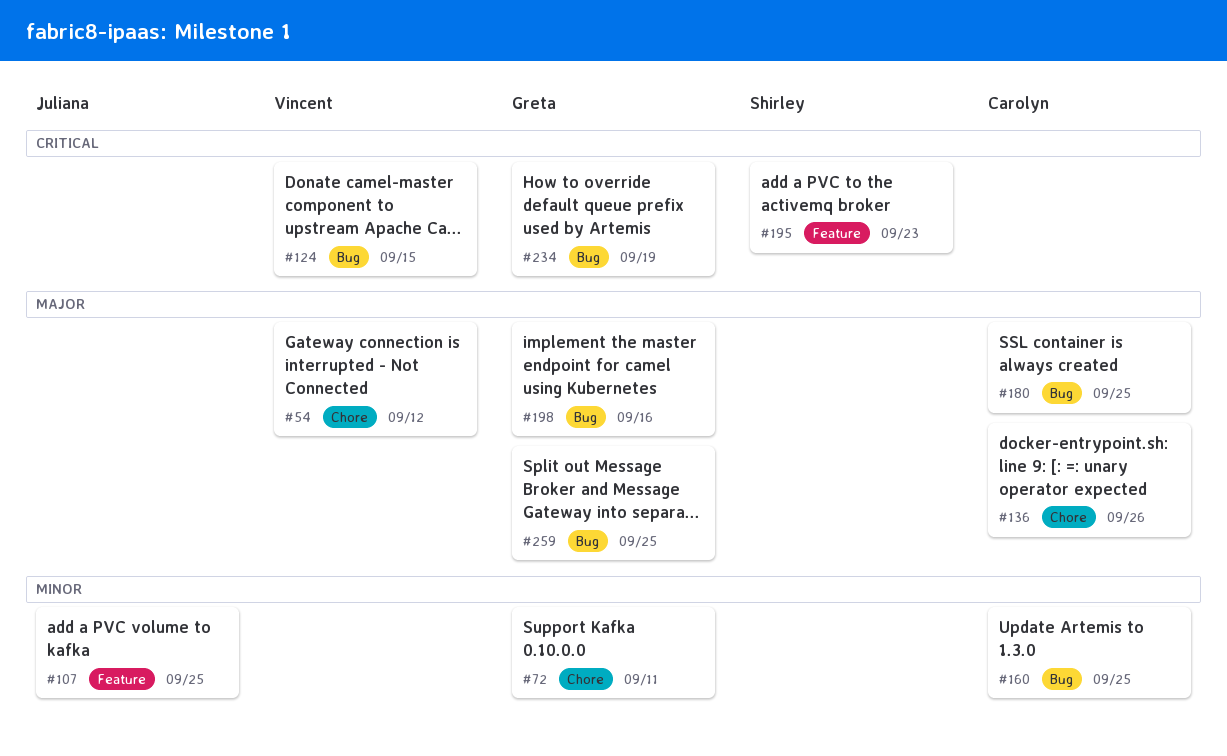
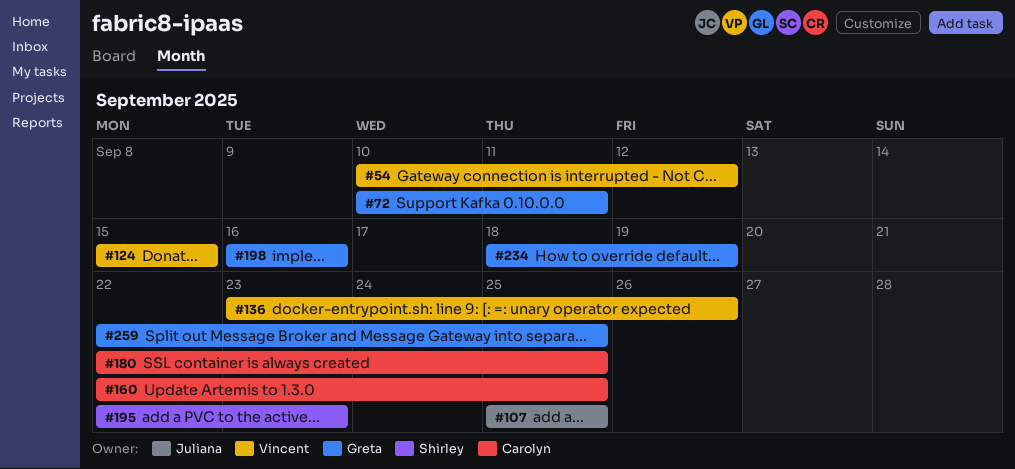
#136, owner: Carolyn -> Vincent

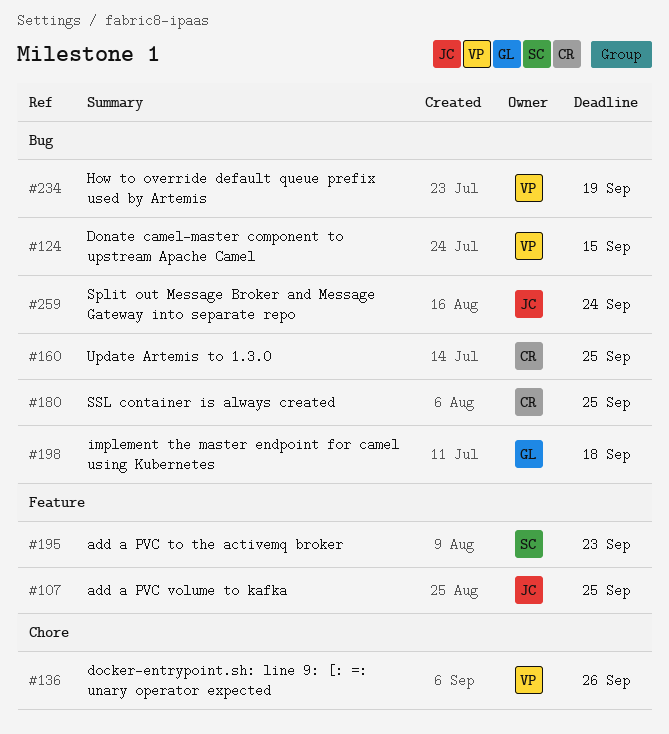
#54: present -> none
#72: present -> none
#198, due: Sep 16 -> Sep 18
#234, owner: Greta -> Vincent
#259, owner: Greta -> Juliana
#259, due: Sep 25 -> Sep 24

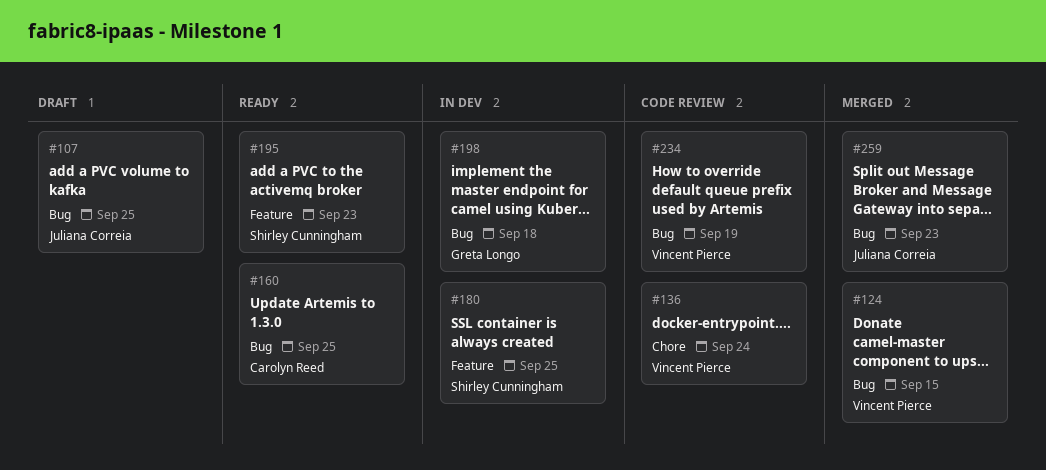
#107, label: Feature -> Bug
#136, due: Sep 26 -> Sep 24
#180, owner: Carolyn Reed -> Shirley Cunningham
#180, label: Bug -> Feature
#259, due: Sep 24 -> Sep 23

